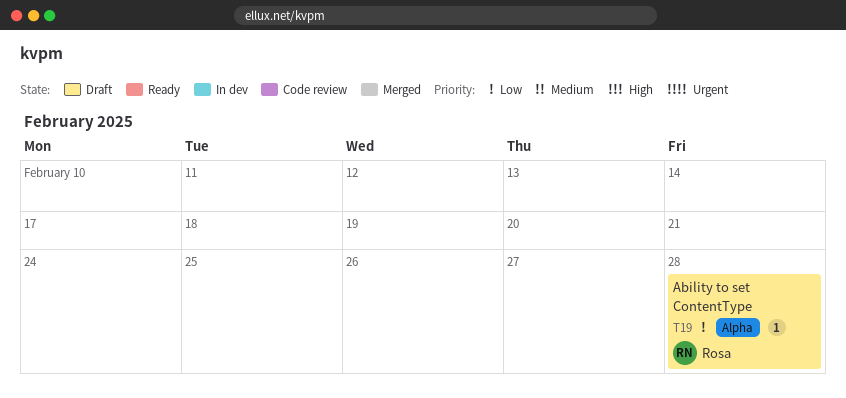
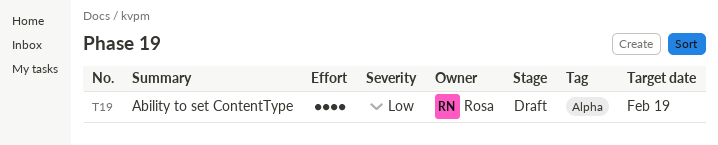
T19, estimate: 1 -> 4
T19, due: Feb 28 -> Feb 19

